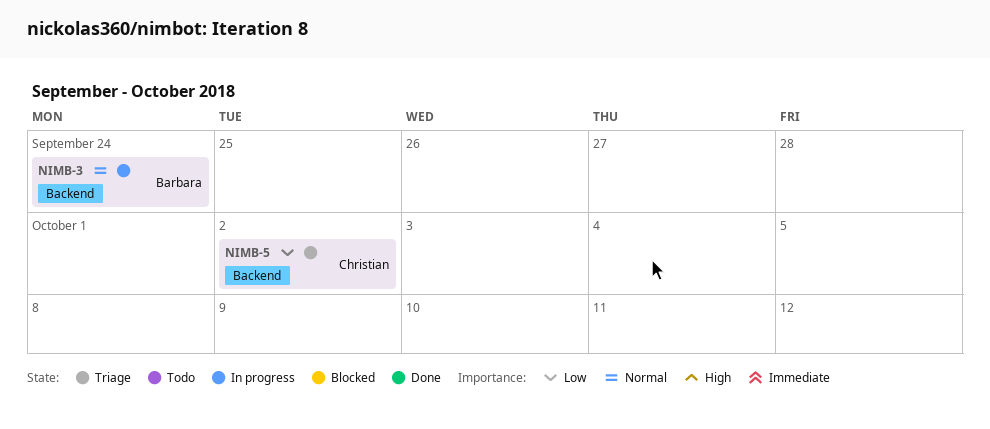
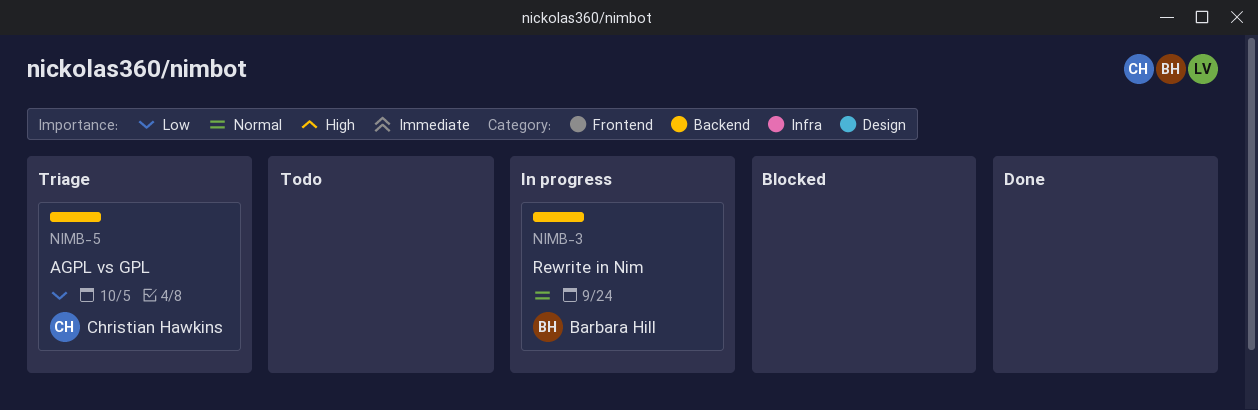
NIMB-5, due: Oct 2 -> Oct 5

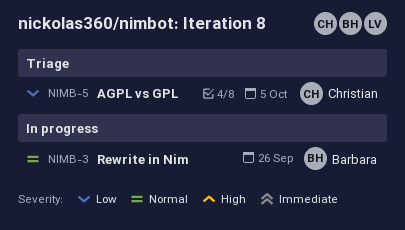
NIMB-3, due: Sep 24 -> Sep 26

